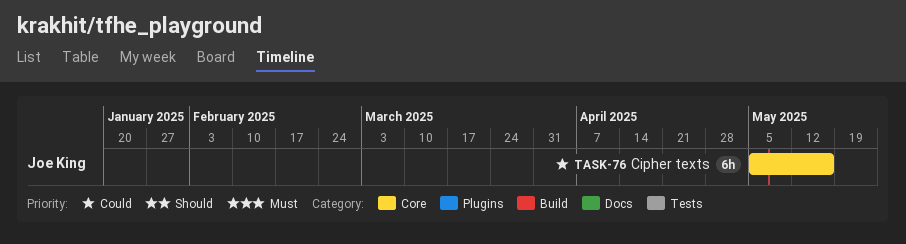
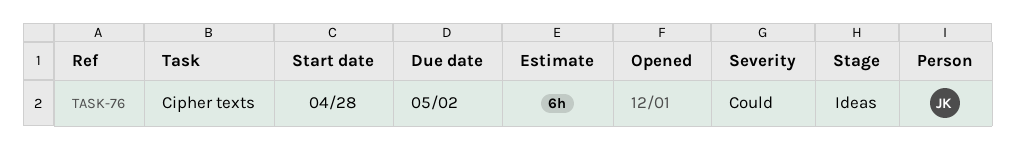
TASK-76, start: May 5 -> Apr 28
TASK-76, due: May 16 -> May 2

